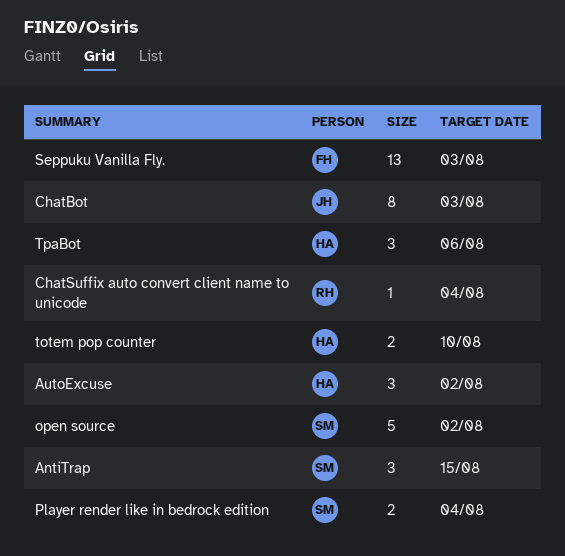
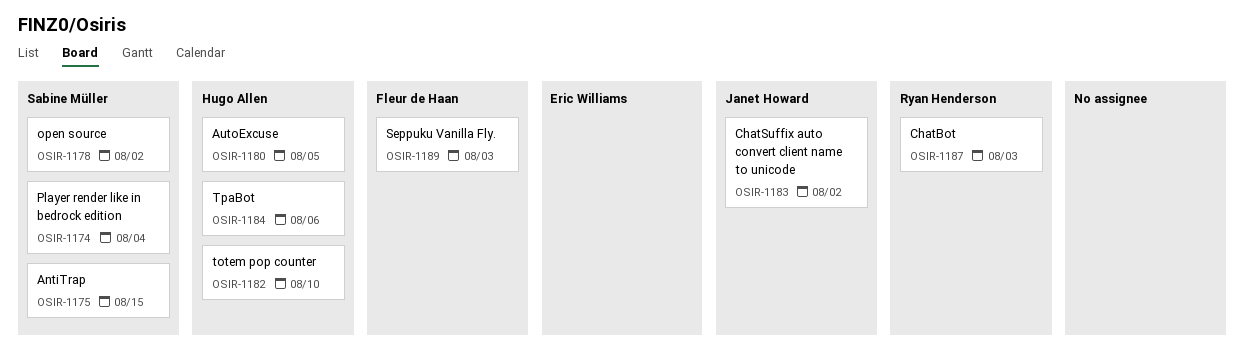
AutoExcuse, due: Aug 2 -> Aug 5
ChatBot, owner: Janet Howard -> Ryan Henderson
ChatSuffix auto convert client name to unicode, owner: Ryan Henderson -> Janet Howard
ChatSuffix auto convert client name to unicode, due: Aug 4 -> Aug 2

